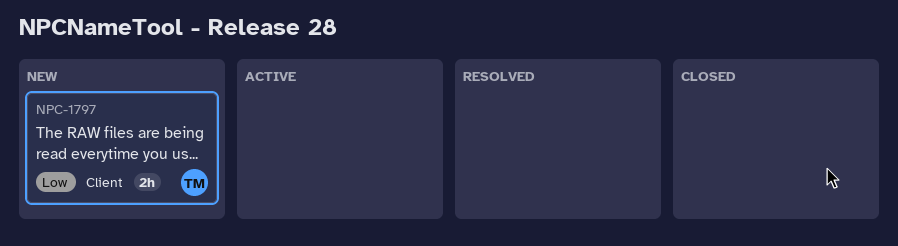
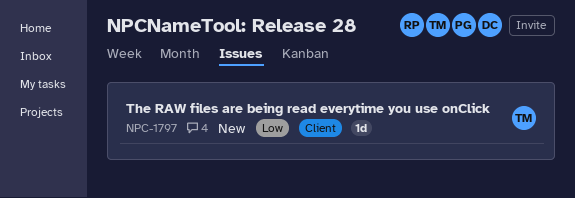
NPC-1797, estimate: 2h -> 1d

